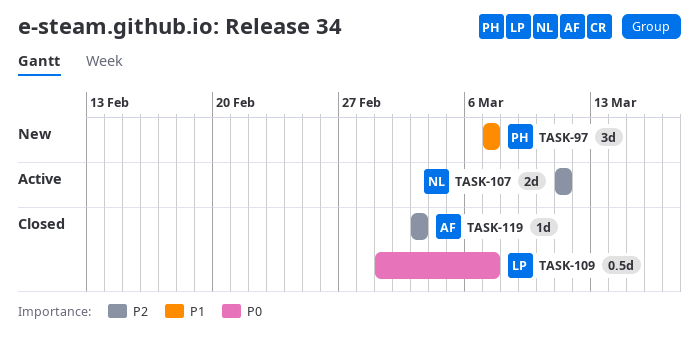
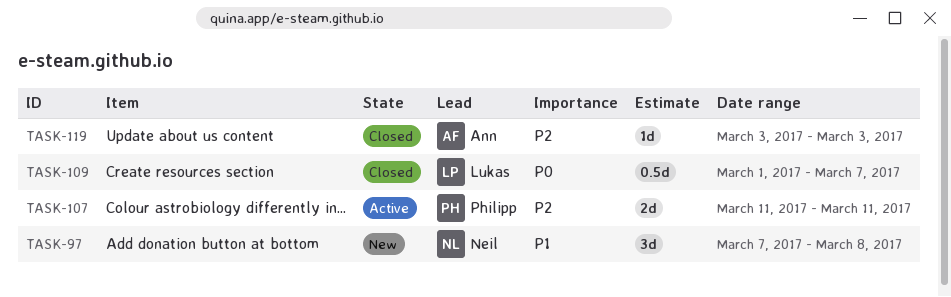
TASK-97, owner: Philipp -> Neil
TASK-97, due: Mar 7 -> Mar 8
TASK-107, owner: Neil -> Philipp

